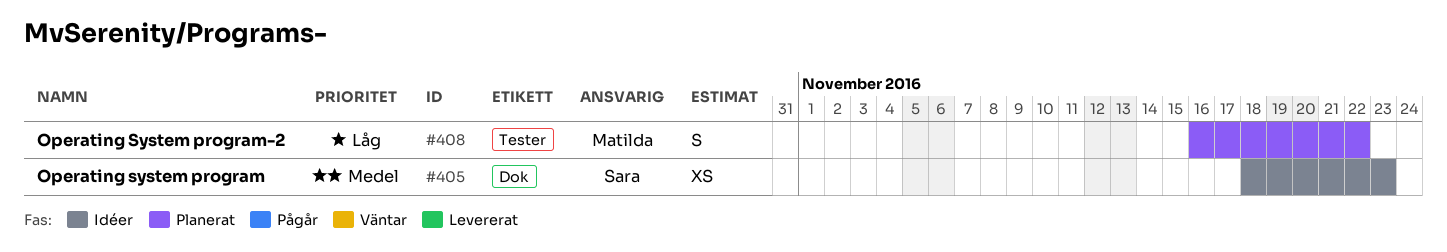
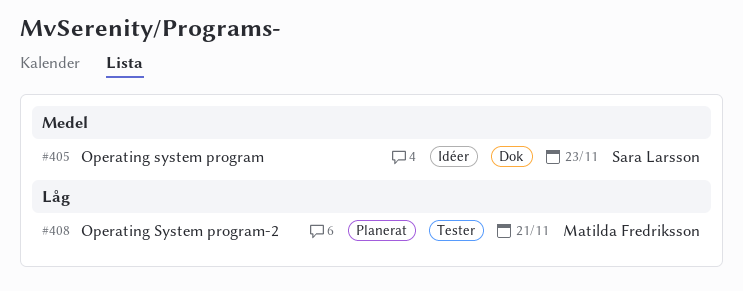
#408, due: Nov 22 -> Nov 21

